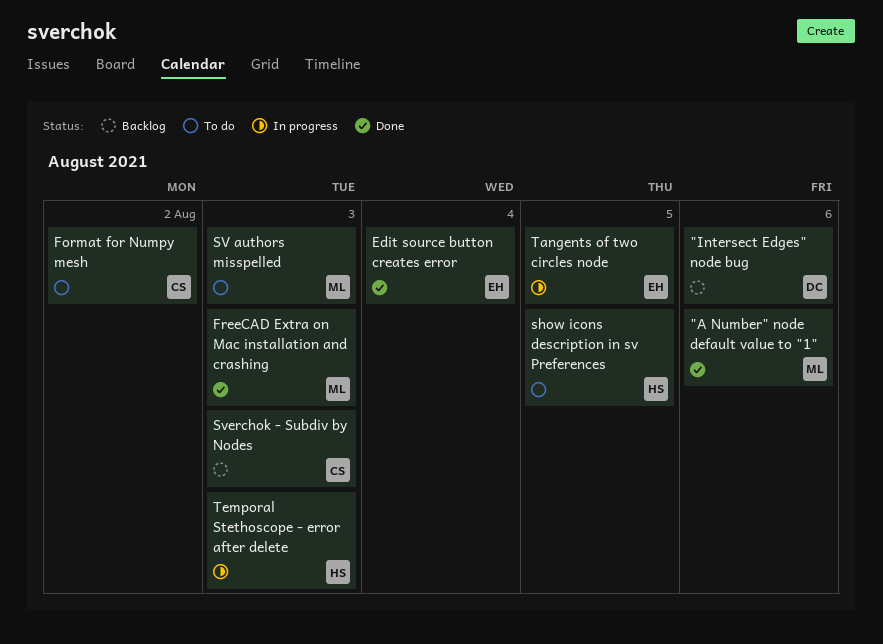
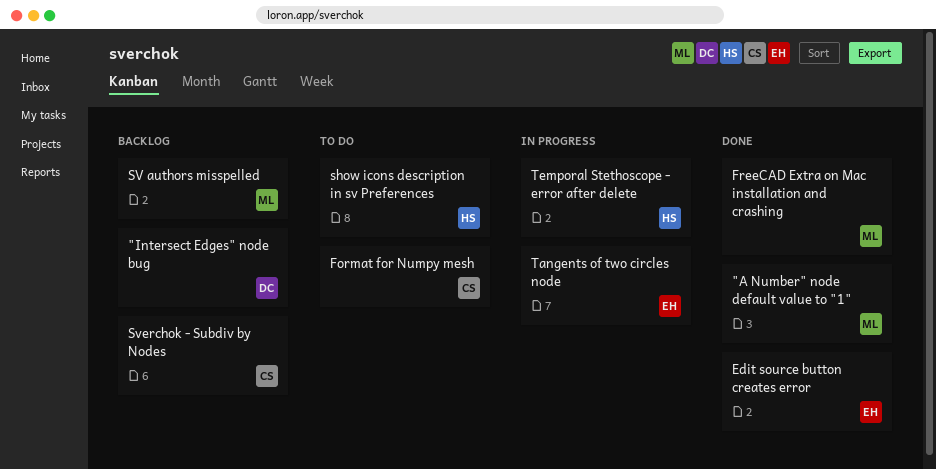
SV authors misspelled, status: To do -> Backlog

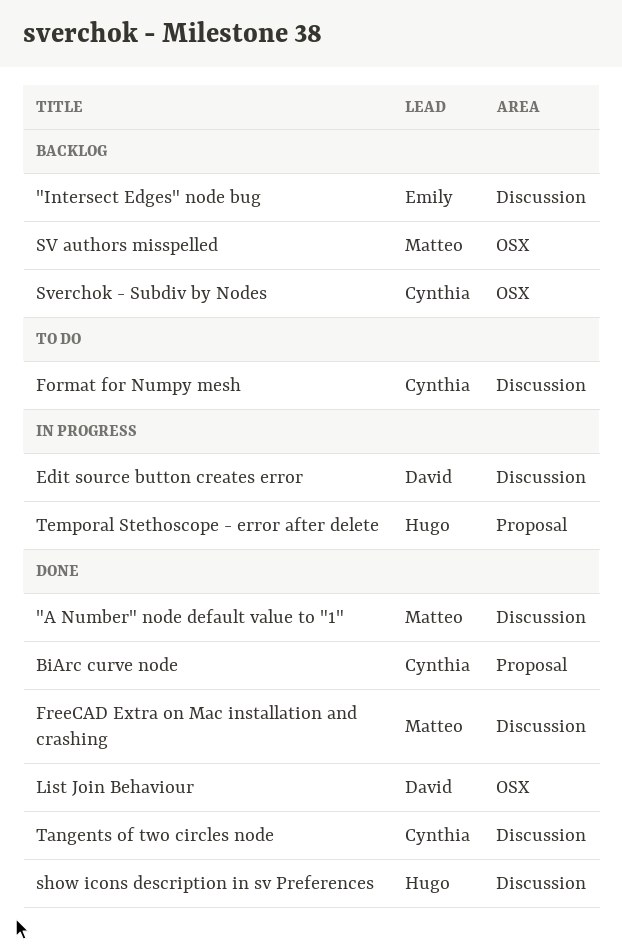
"Intersect Edges" node bug, owner: David -> Emily
BiArc curve node: none -> present
Edit source button creates error, status: Done -> In progress
Edit source button creates error, owner: Emily -> David
List Join Behaviour: none -> present
show icons description in sv Preferences, status: To do -> Done
Tangents of two circles node, status: In progress -> Done
Tangents of two circles node, owner: Emily -> Cynthia

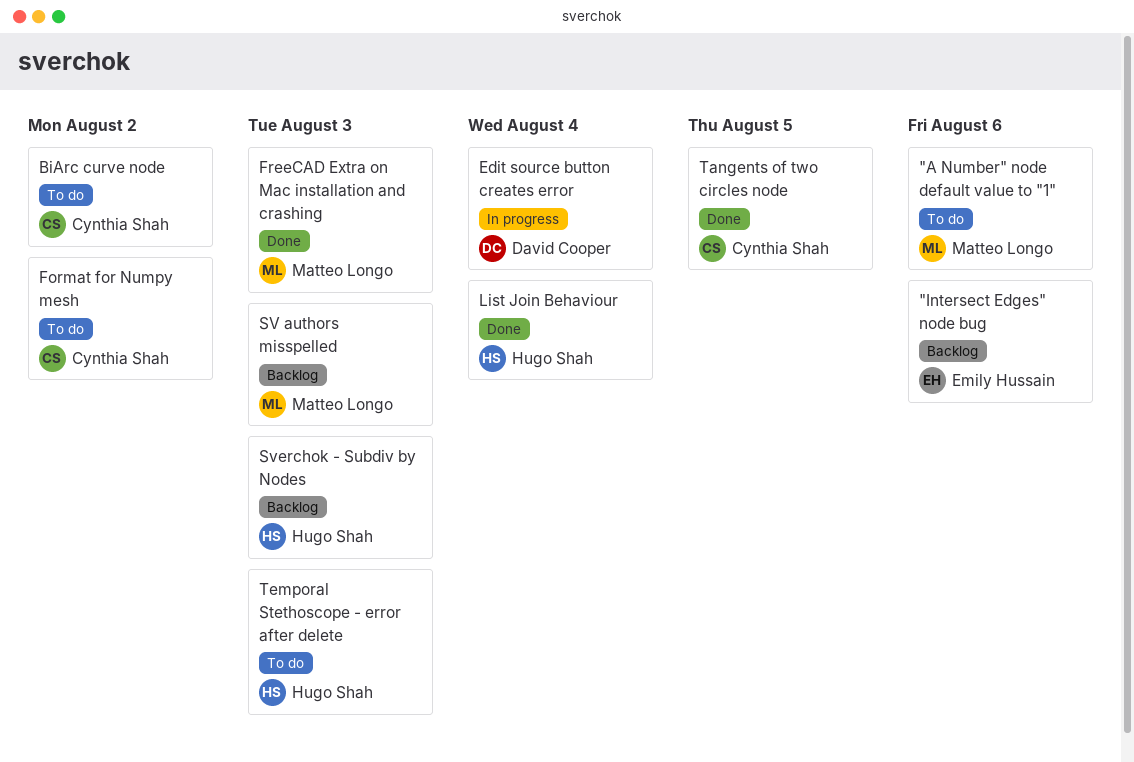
"A Number" node default value to "1", status: Done -> To do
BiArc curve node, status: Done -> To do
List Join Behaviour, owner: David Cooper -> Hugo Shah
show icons description in sv Preferences: present -> none
Sverchok - Subdiv by Nodes, owner: Cynthia Shah -> Hugo Shah
Temporal Stethoscope - error after delete, status: In progress -> To do

